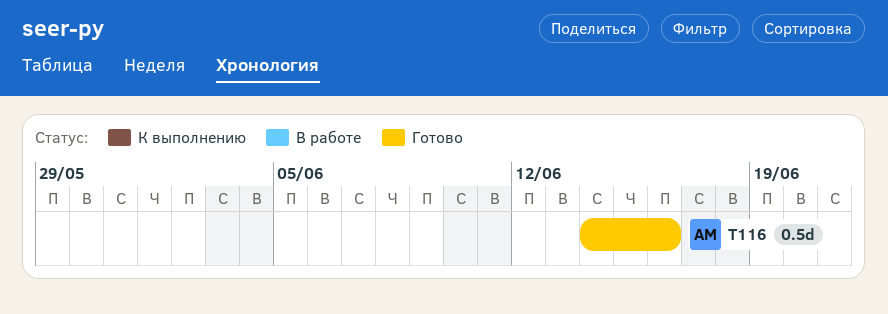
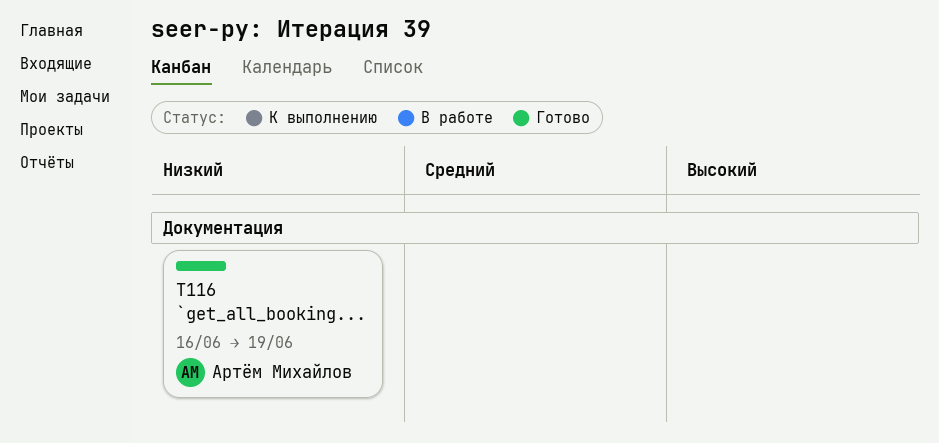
T116, start: Jun 14 -> Jun 16
T116, due: Jun 16 -> Jun 19

